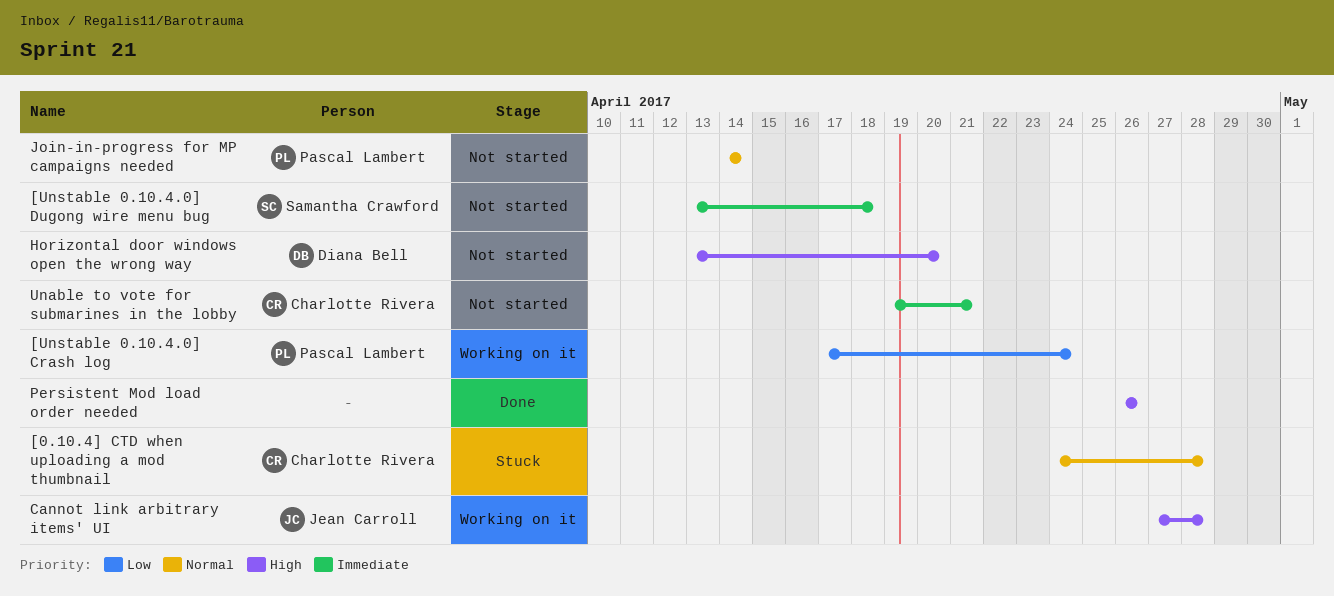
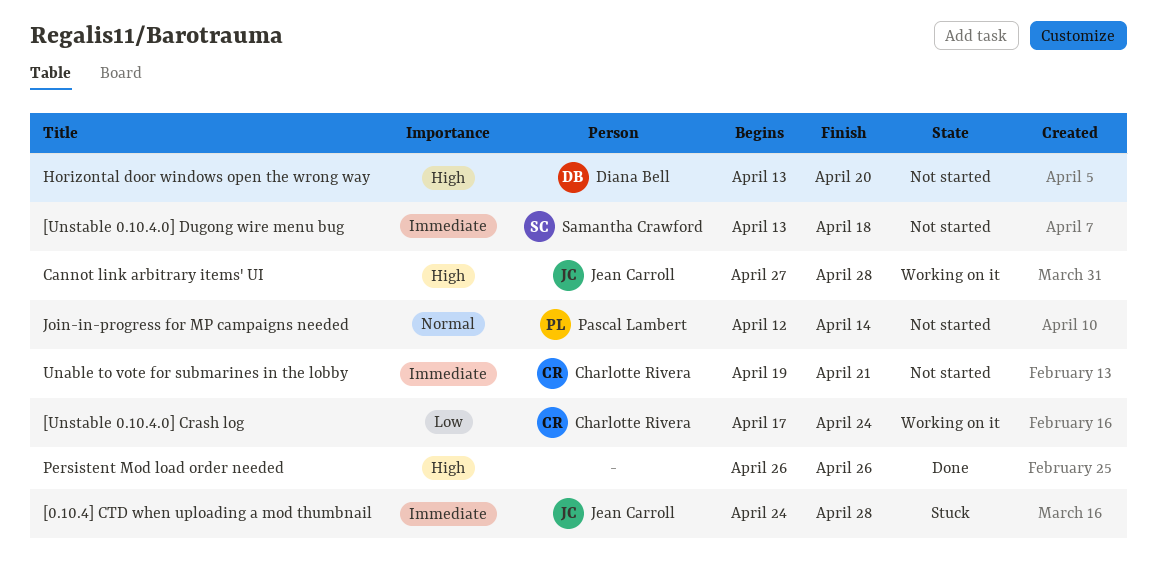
[0.10.4] CTD when uploading a mod thumbnail, owner: Charlotte Rivera -> Jean Carroll
[0.10.4] CTD when uploading a mod thumbnail, priority: Normal -> Immediate
[Unstable 0.10.4.0] Crash log, owner: Pascal Lambert -> Charlotte Rivera
Join-in-progress for MP campaigns needed, start: Apr 14 -> Apr 12

